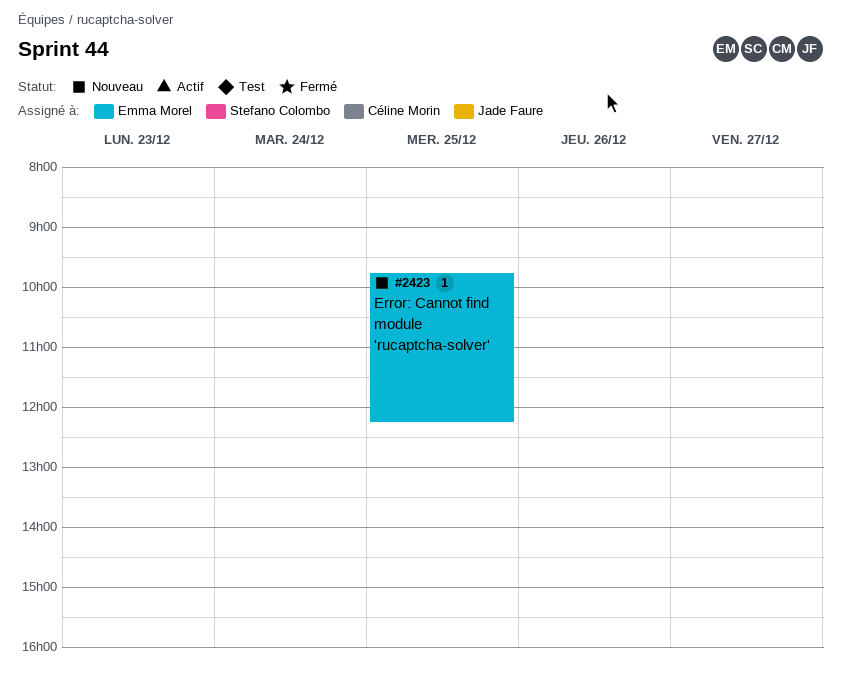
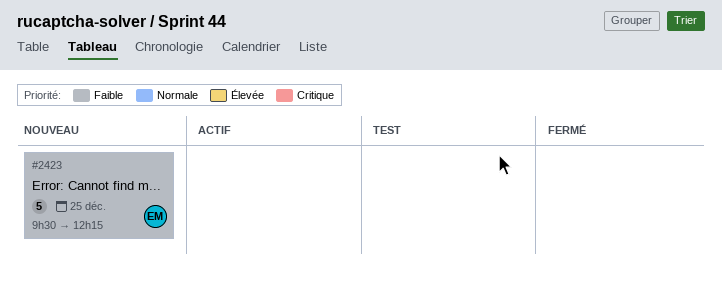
#2423, estimate: 1 -> 5
#2423, begins: 09:45 -> 09:30

